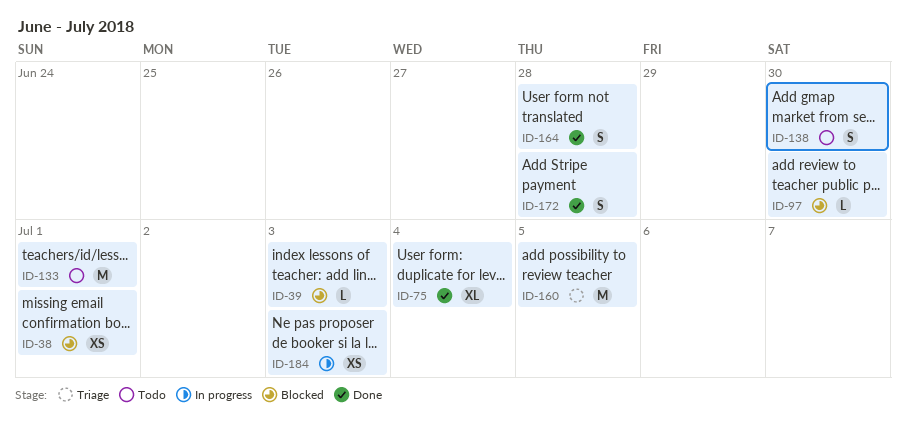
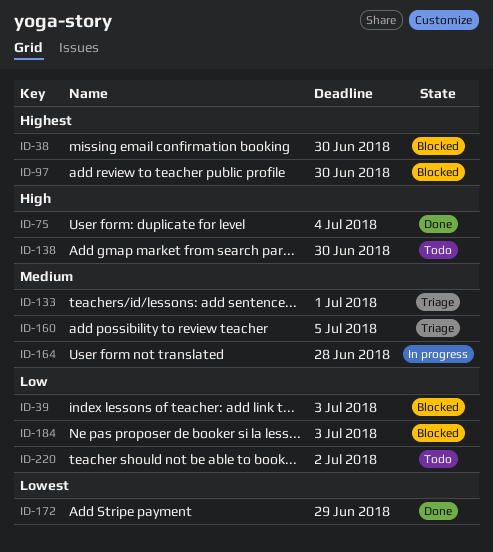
ID-38, due: Jul 1 -> Jun 30
ID-133, status: Todo -> Triage
ID-164, status: Done -> In progress
ID-172, due: Jun 28 -> Jun 29
ID-184, status: In progress -> Blocked
ID-220: none -> present

